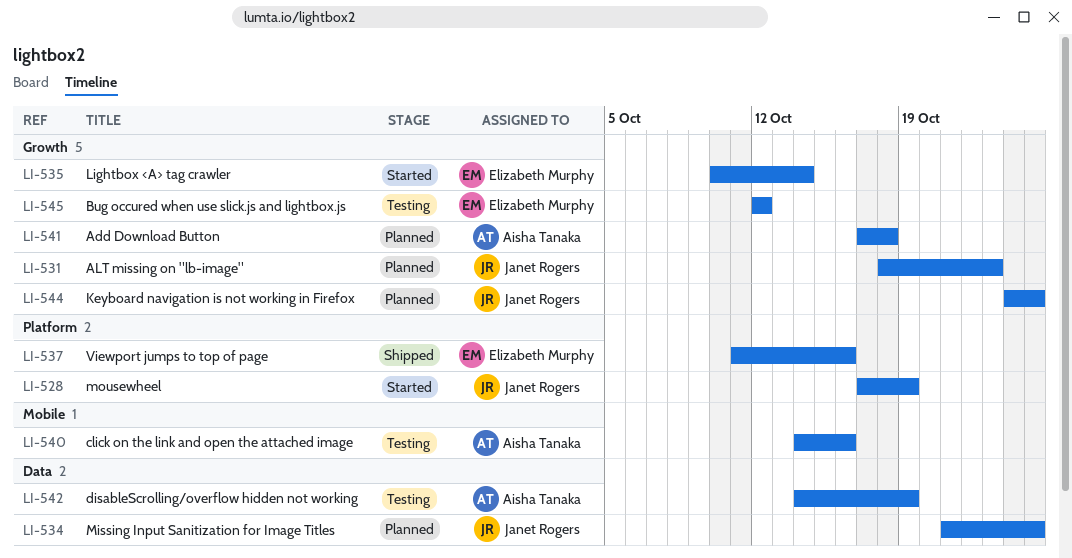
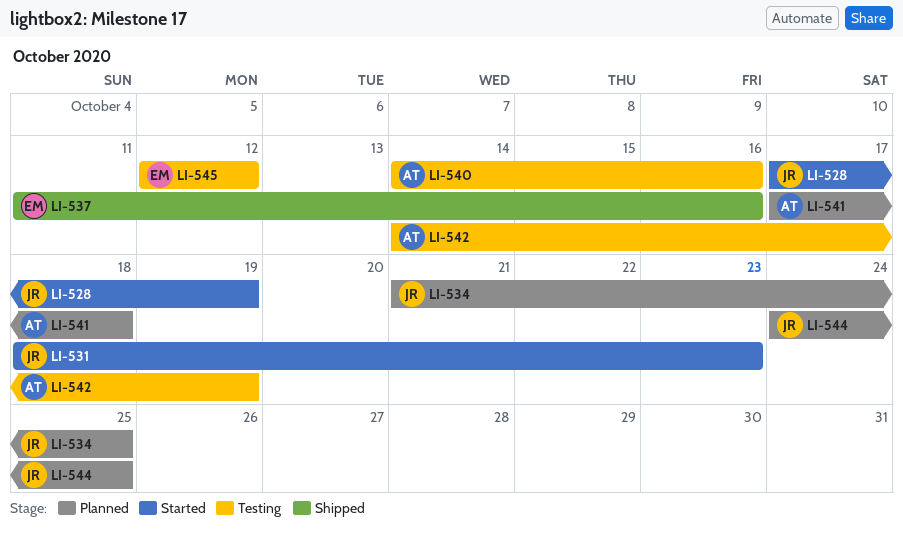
LI-531, status: Planned -> Started
LI-535: present -> none

